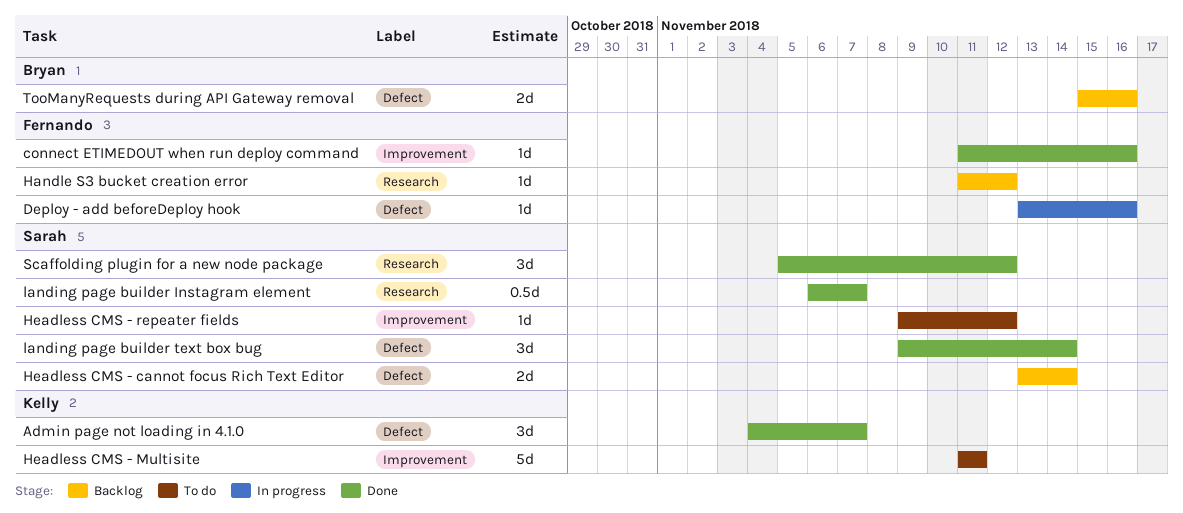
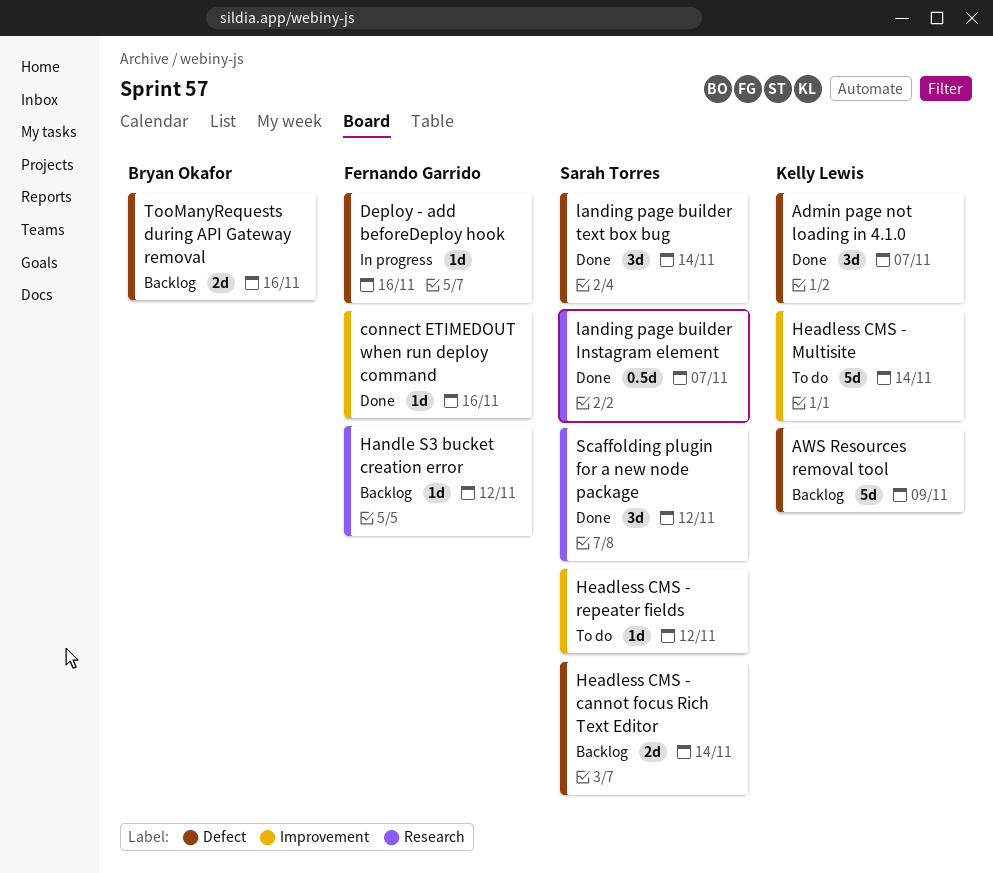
AWS Resources removal tool: none -> present
Headless CMS - Multisite, due: Nov 11 -> Nov 14

